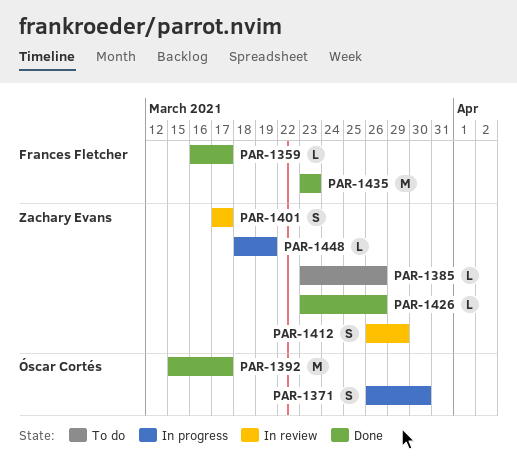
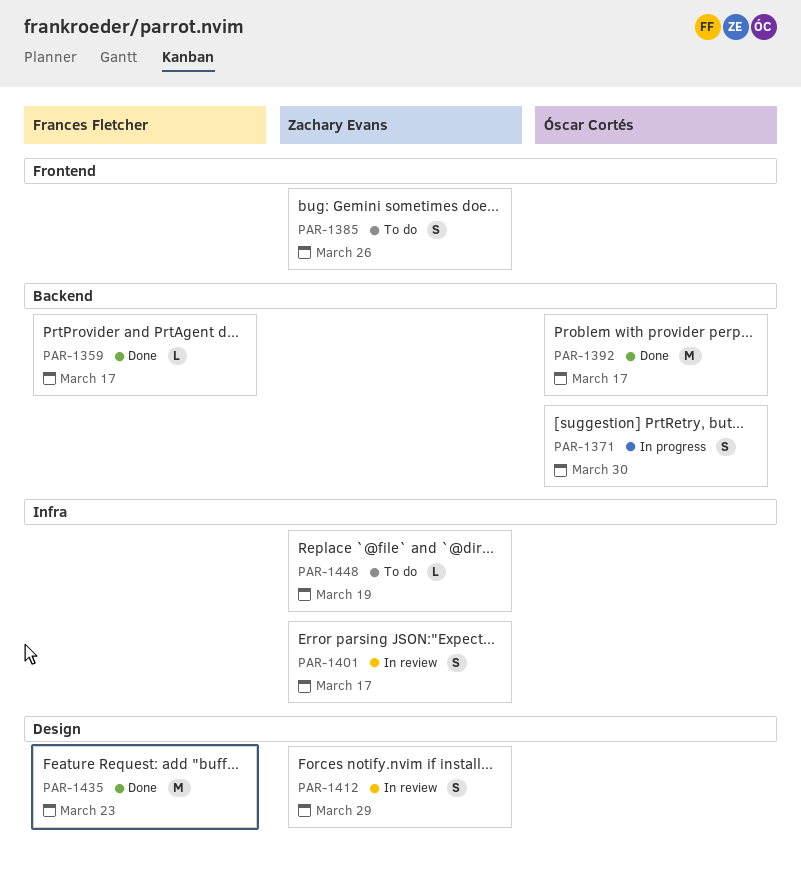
PAR-1385, estimate: L -> S
PAR-1426: present -> none
PAR-1448, status: In progress -> To do

